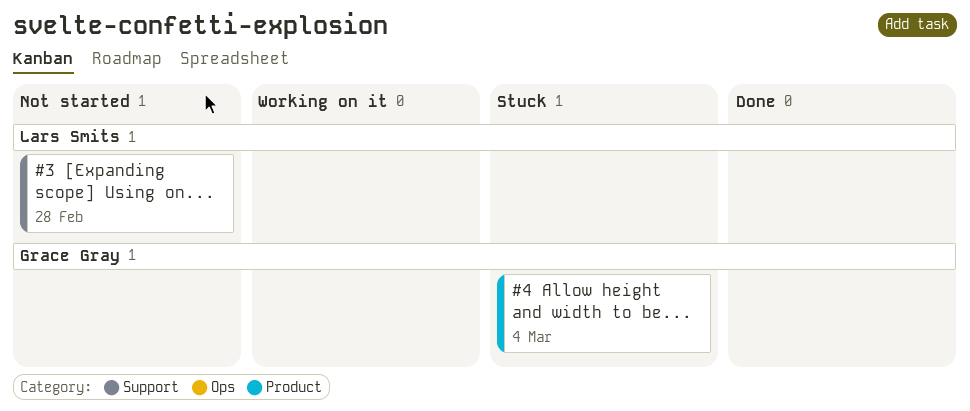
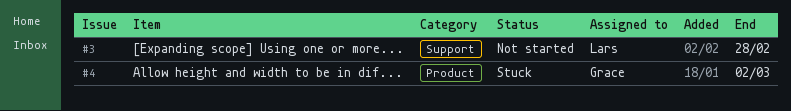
#4, due: Mar 4 -> Mar 2

